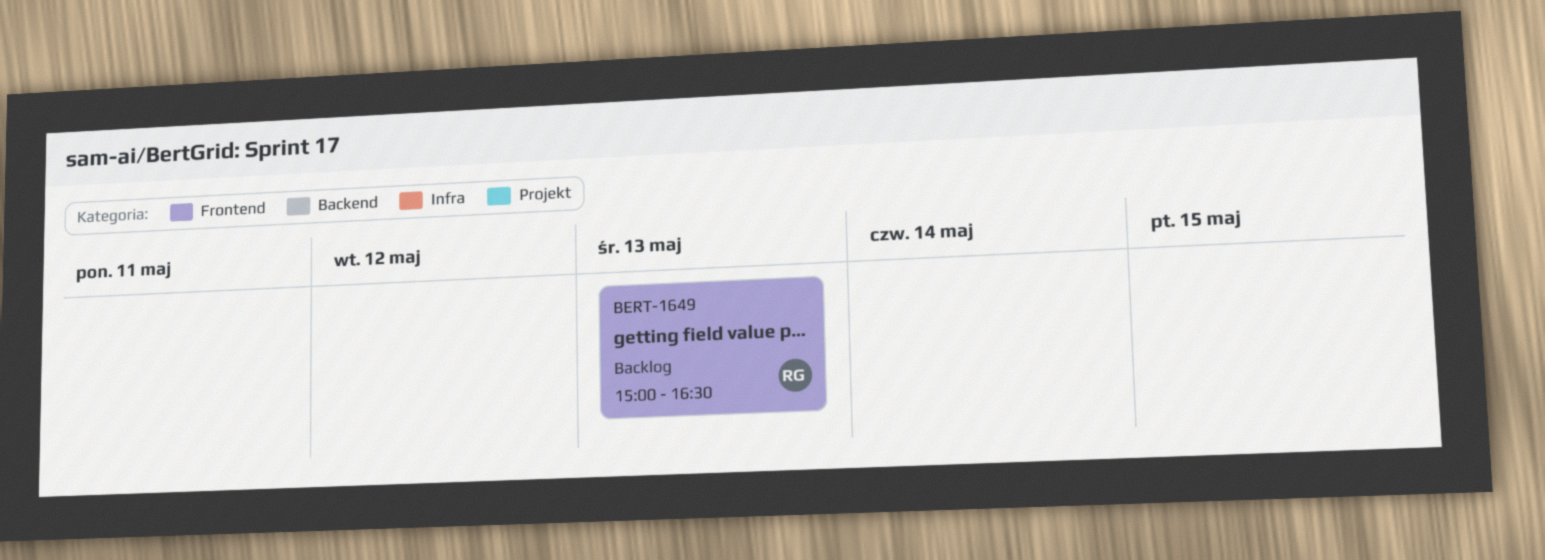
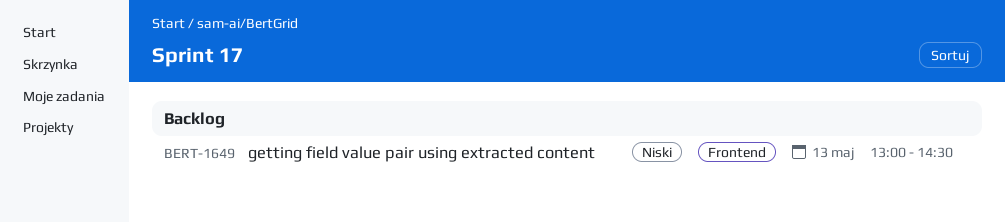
BERT-1649, begins: 15:00 -> 13:00
BERT-1649, ends: 16:30 -> 14:30

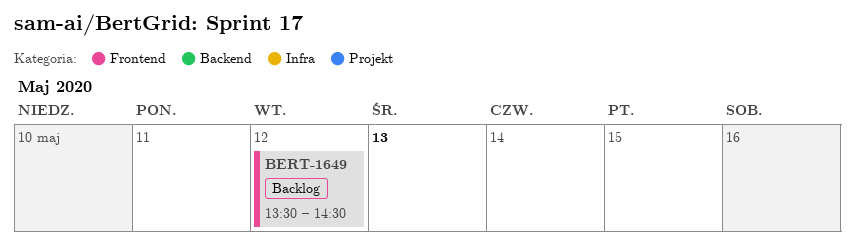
BERT-1649, day: May 13 -> May 12
BERT-1649, begins: 13:00 -> 13:30

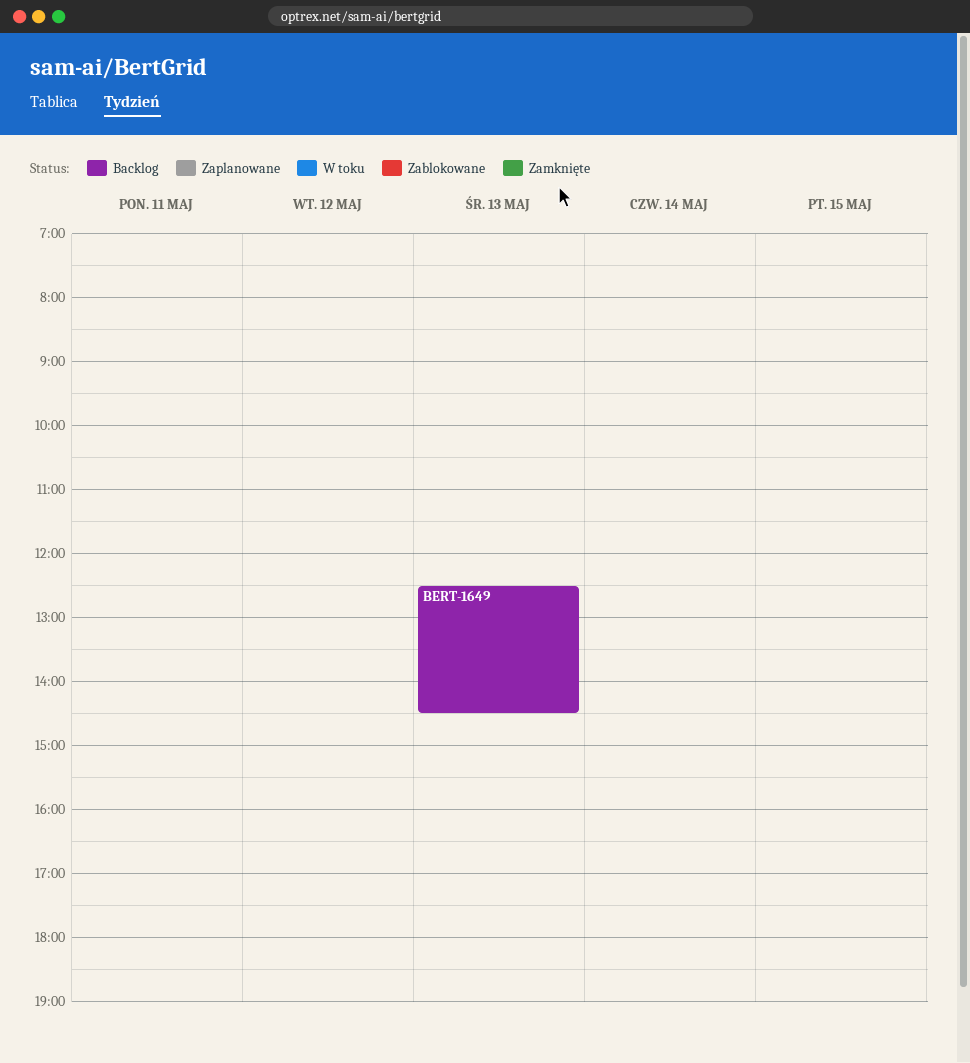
BERT-1649, day: May 12 -> May 13
BERT-1649, begins: 13:30 -> 12:30

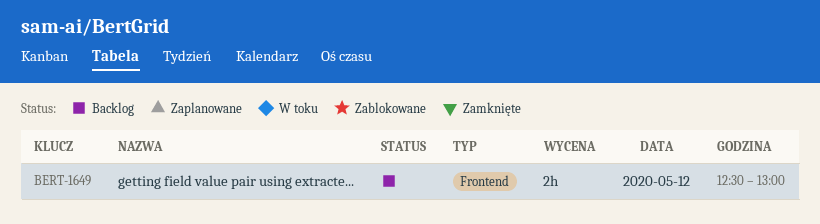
BERT-1649, day: May 13 -> May 12
BERT-1649, ends: 14:30 -> 13:00

